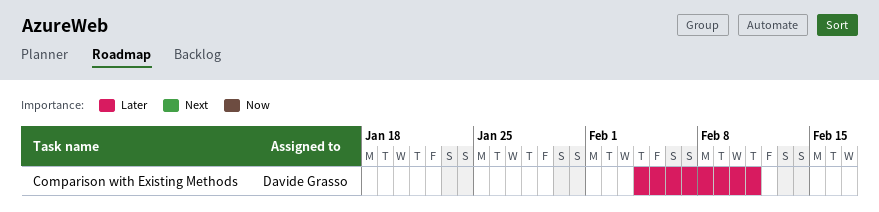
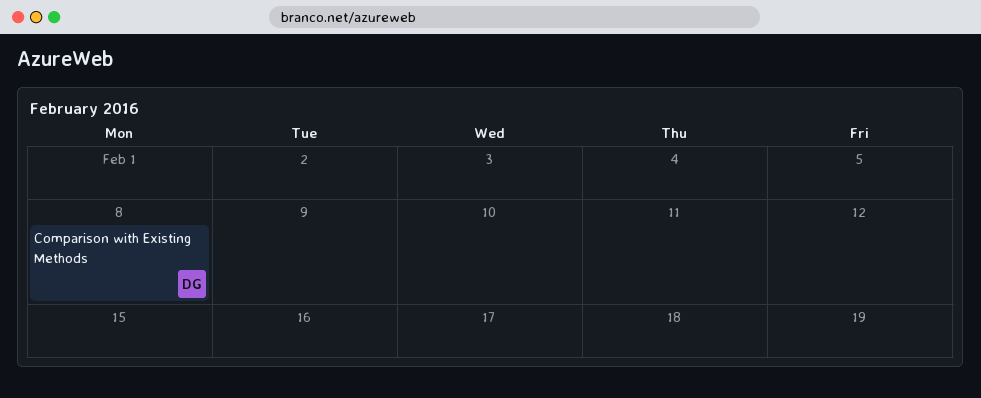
Comparison with Existing Methods, due: Feb 11 -> Feb 8

